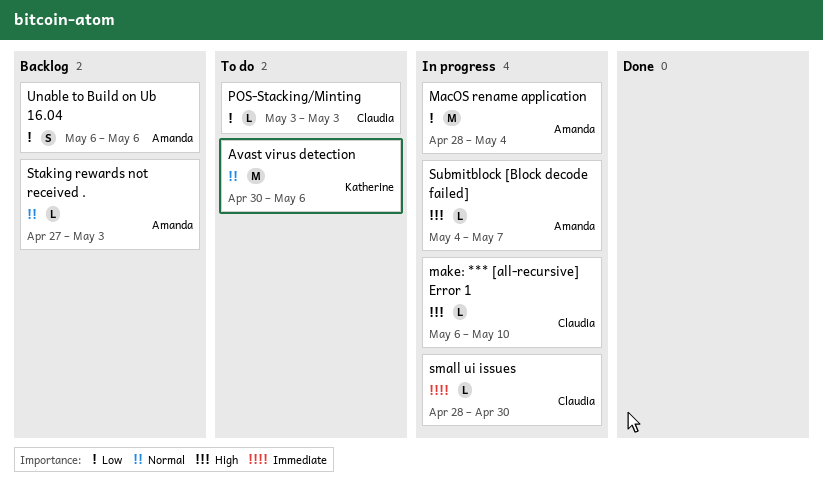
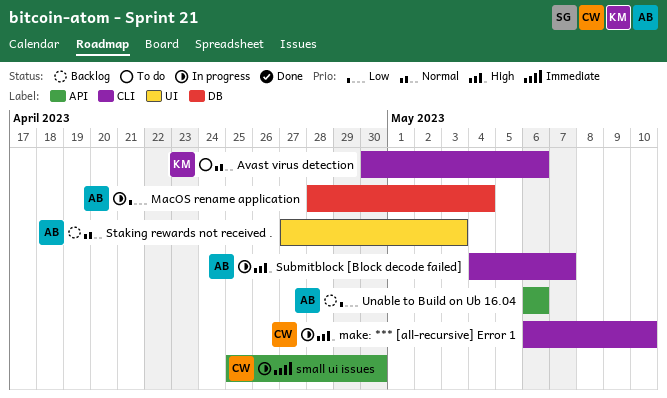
POS-Stacking/Minting: present -> none
small ui issues, start: Apr 28 -> Apr 25

